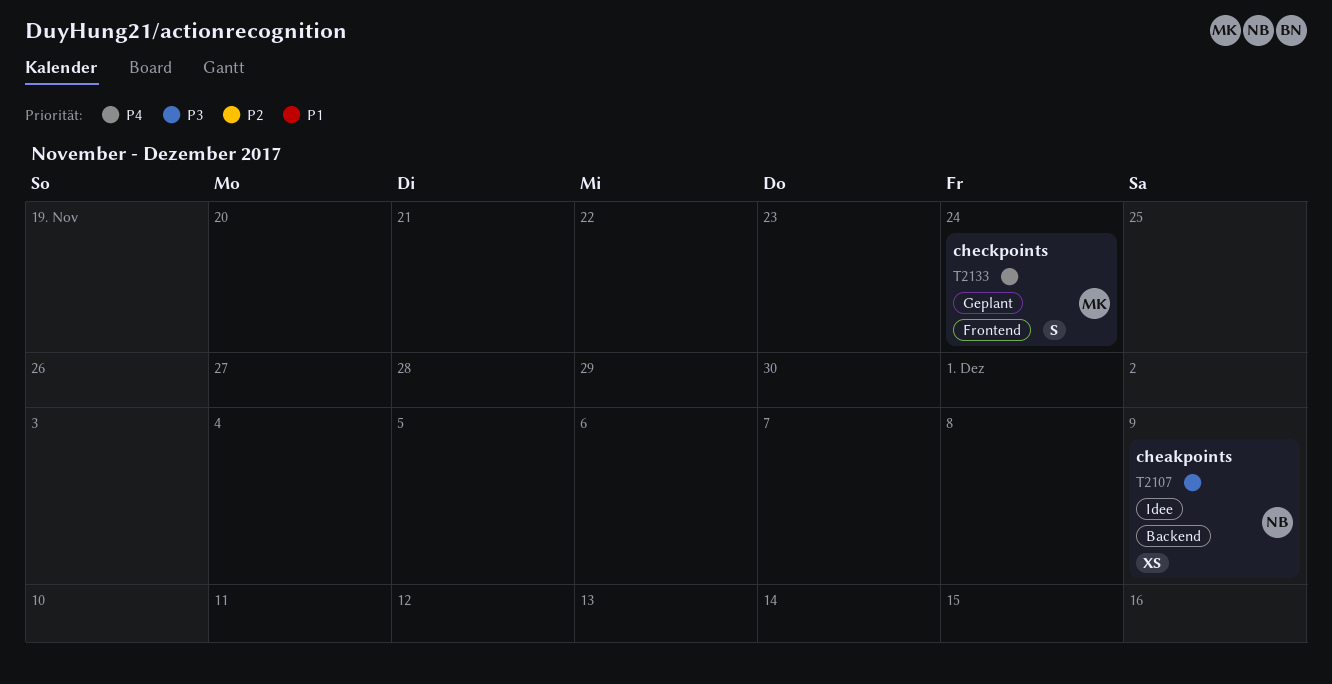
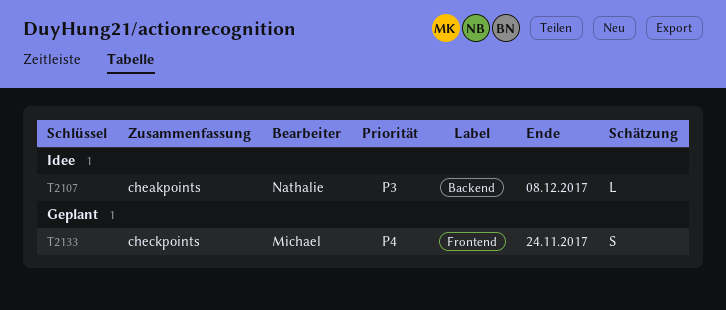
T2107, estimate: XS -> L
T2107, due: Dec 9 -> Dec 8

